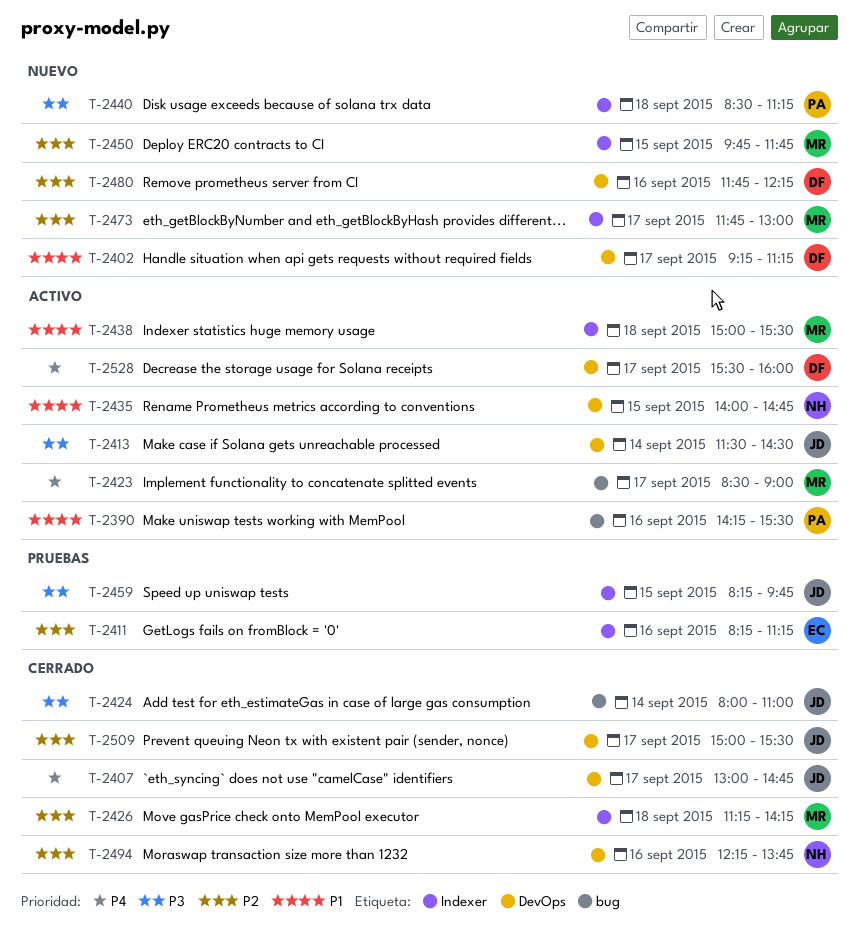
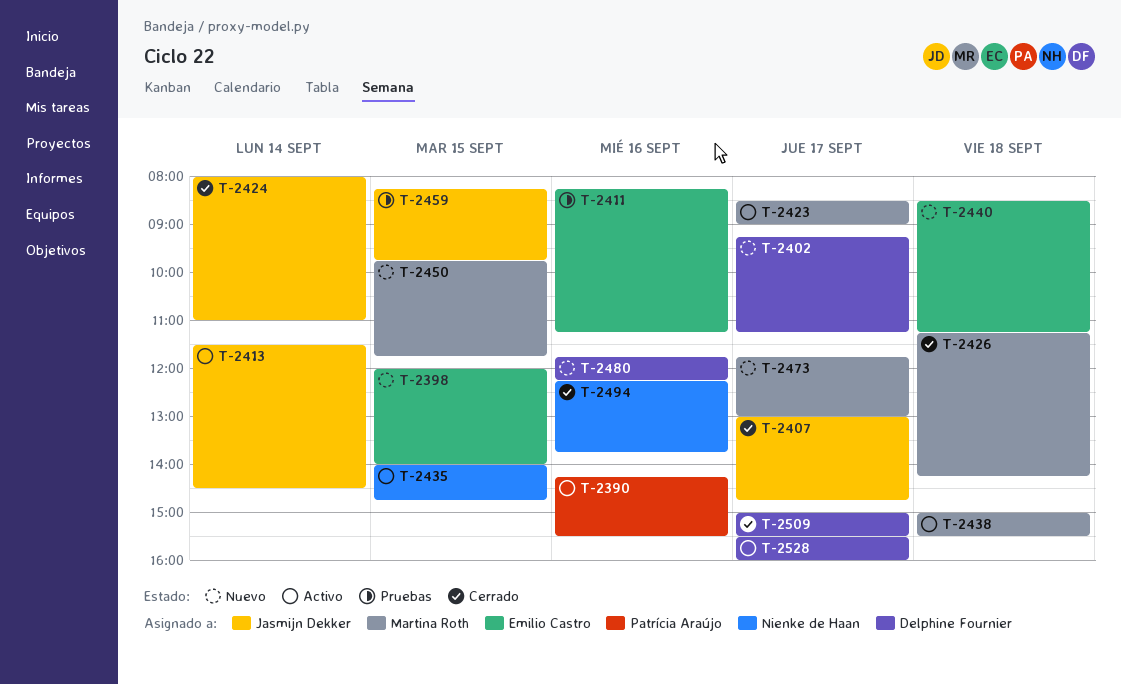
T-2398: none -> present
T-2440, owner: Patrícia Araújo -> Emilio Castro
T-2509, owner: Jasmijn Dekker -> Delphine Fournier

